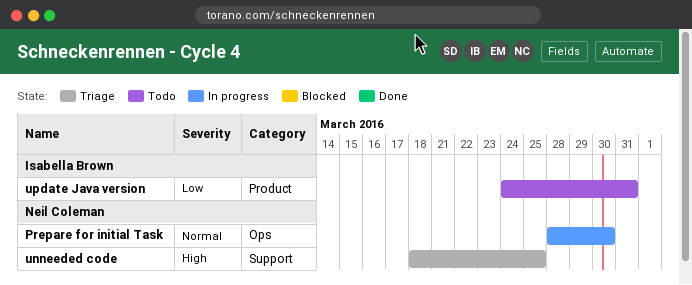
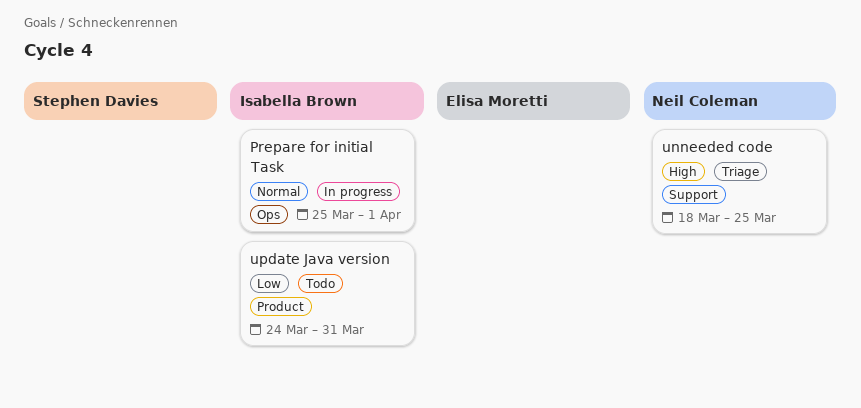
Prepare for initial Task, owner: Neil Coleman -> Isabella Brown
Prepare for initial Task, start: Mar 28 -> Mar 25
Prepare for initial Task, due: Mar 30 -> Apr 1

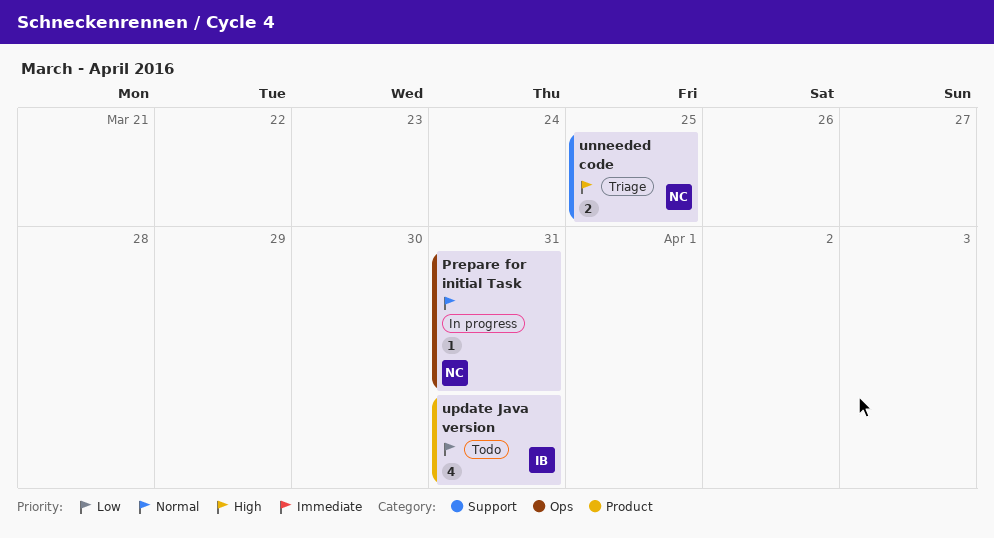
Prepare for initial Task, owner: Isabella Brown -> Neil Coleman
Prepare for initial Task, due: Apr 1 -> Mar 31

